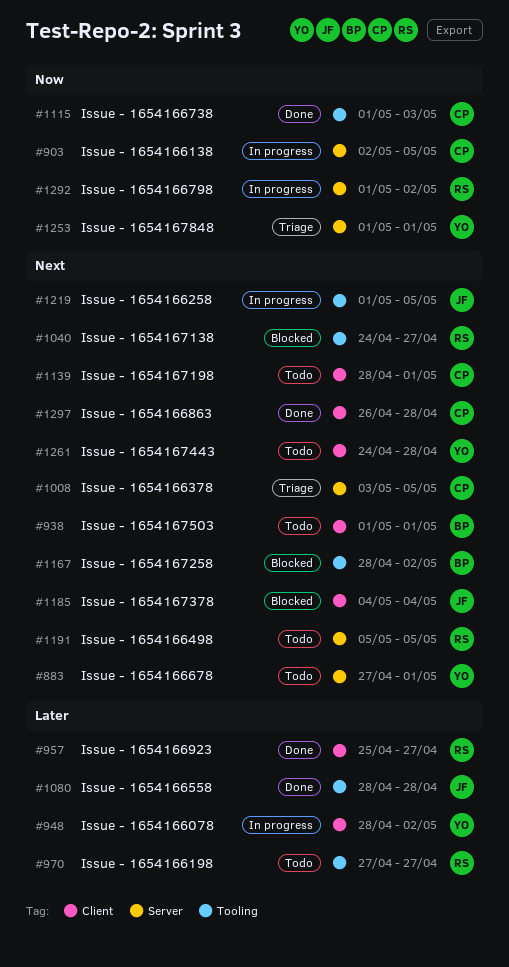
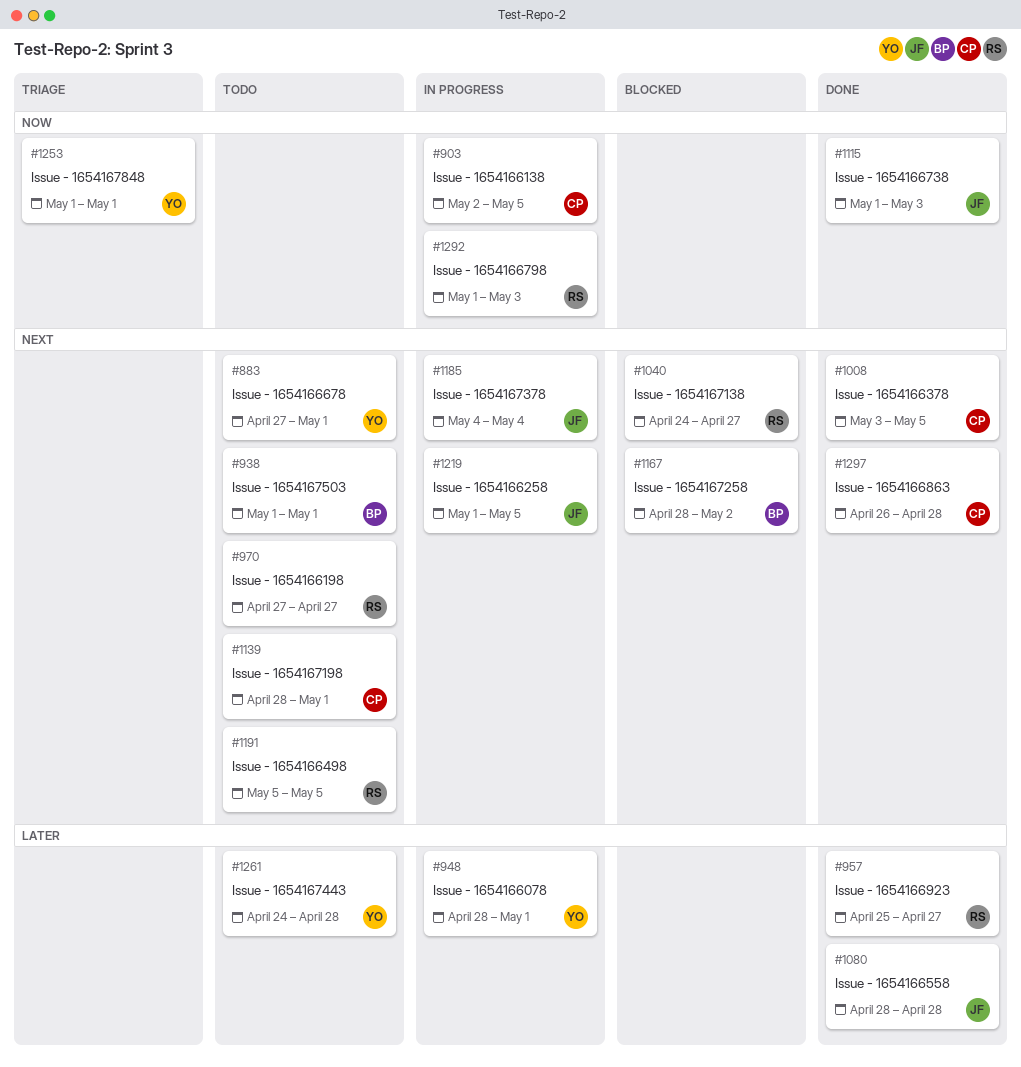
#948, due: May 2 -> May 1
#970, priority: Later -> Next
#1008, status: Triage -> Done
#1115, owner: CP -> JF
#1185, status: Blocked -> In progress
#1261, priority: Next -> Later
#1292, due: May 2 -> May 3

